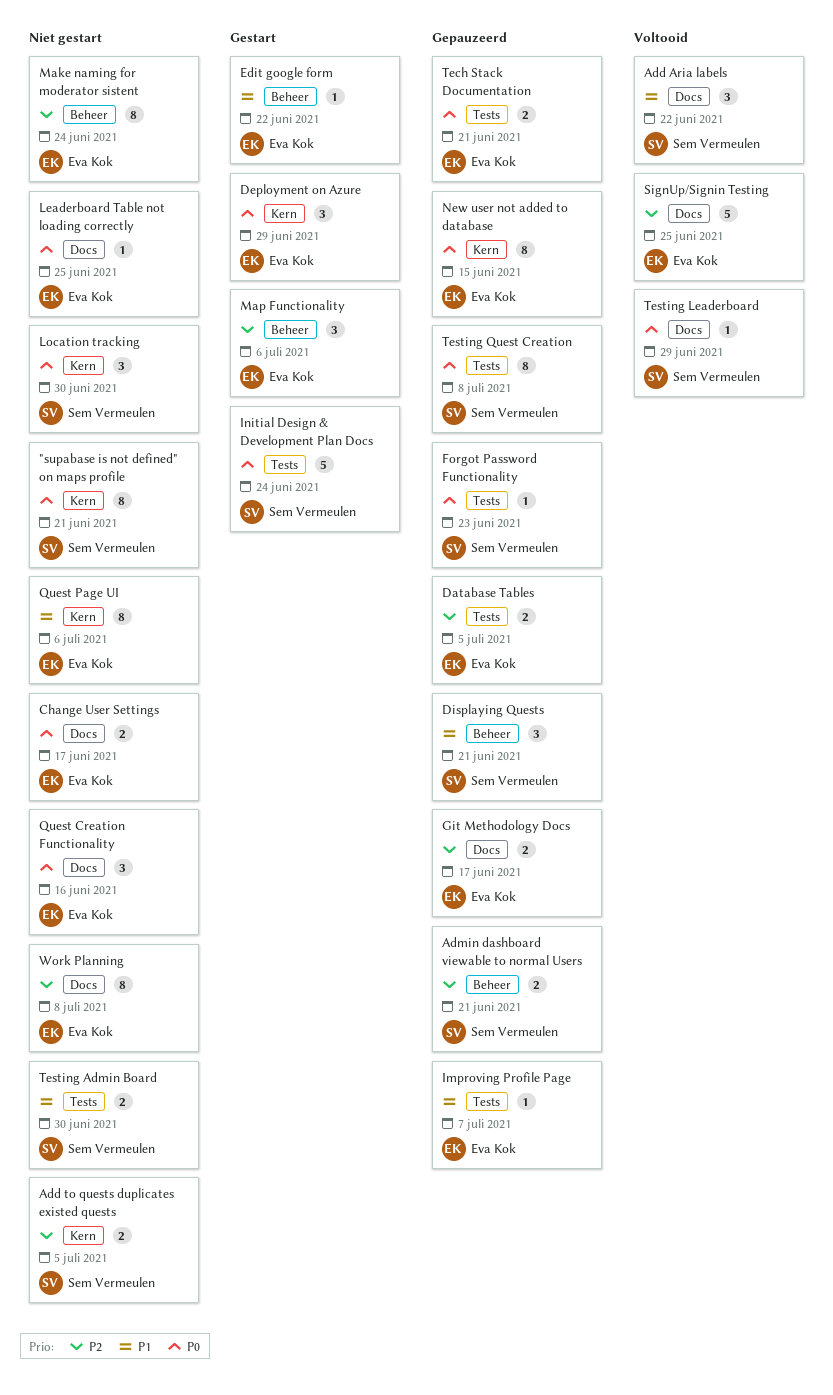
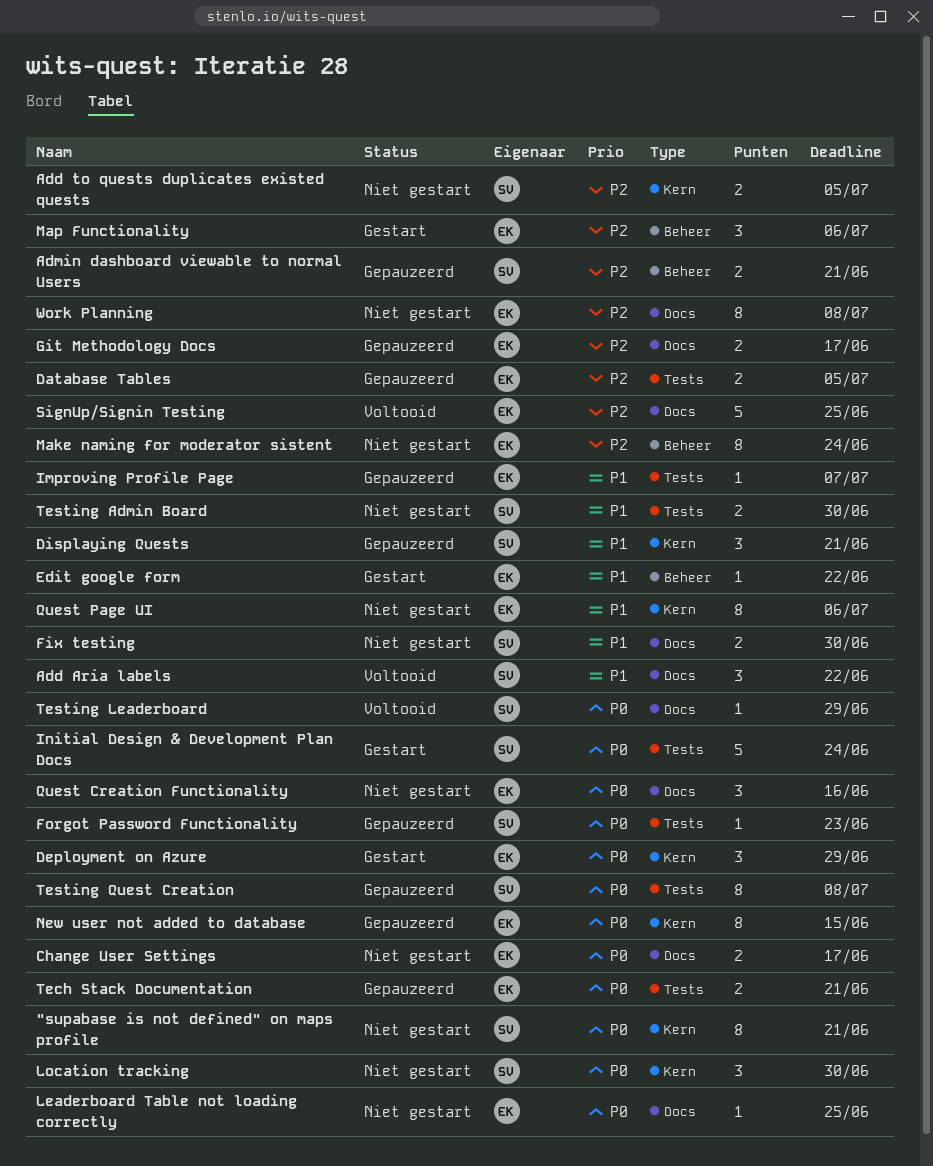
Displaying Quests, label: Beheer -> Kern
Fix testing: none -> present

